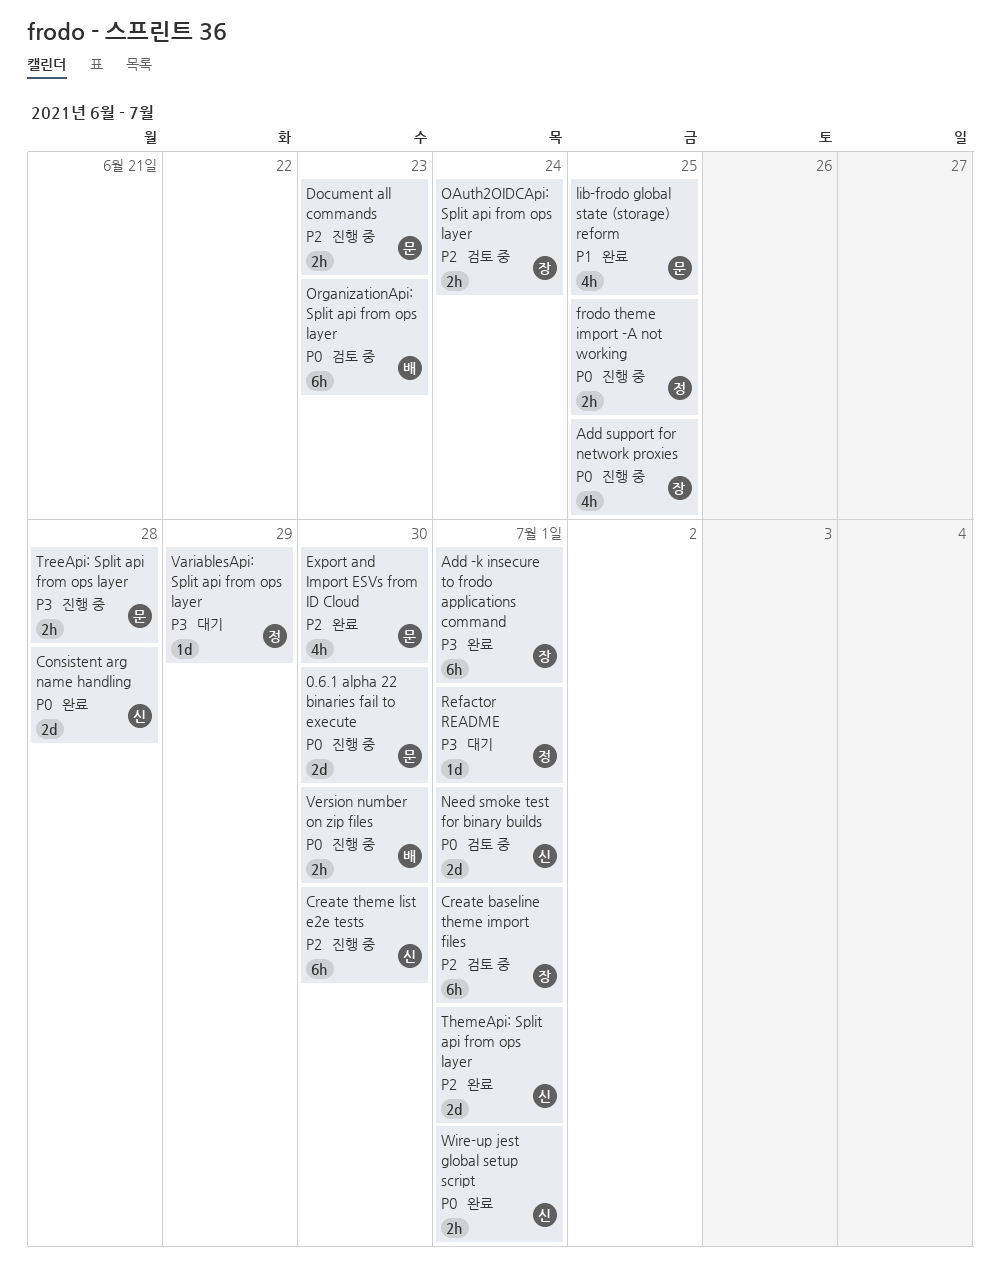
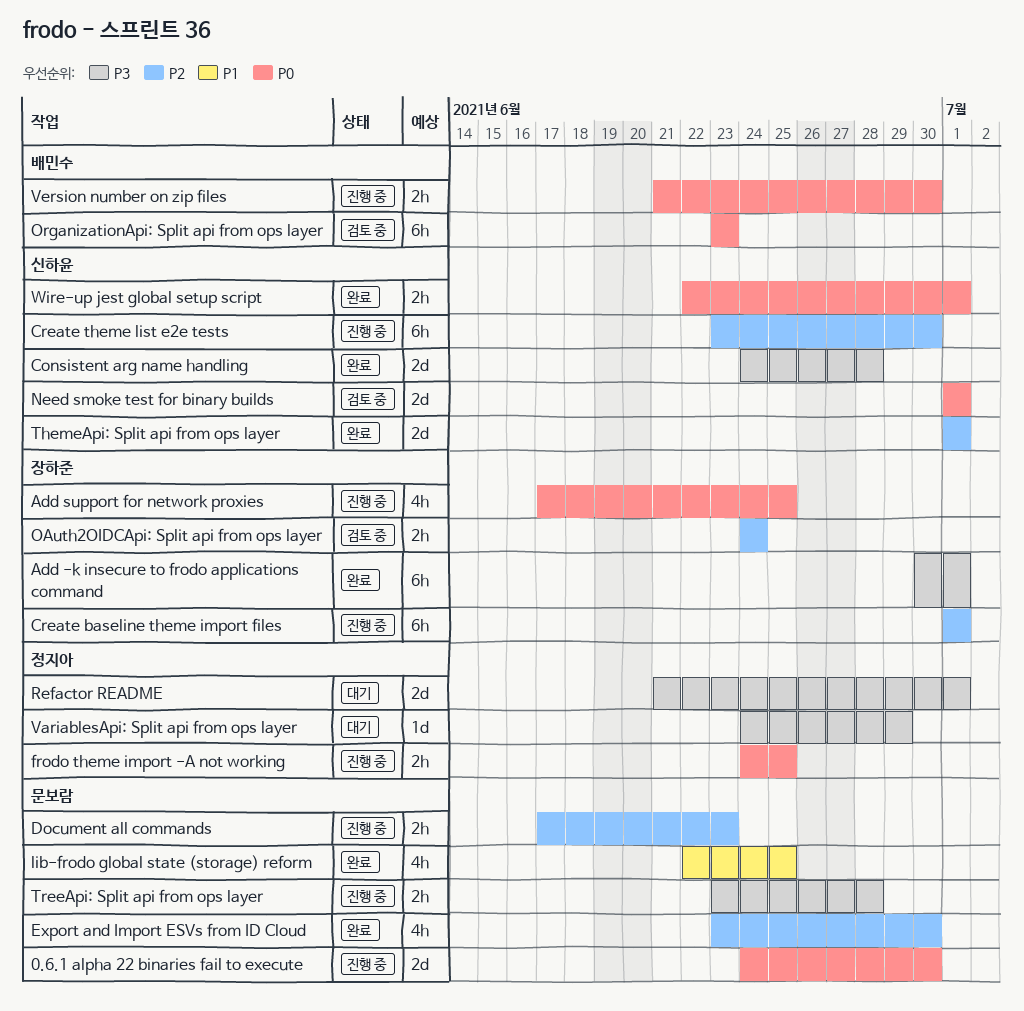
Consistent arg name handling, priority: P0 -> P3
Create baseline theme import files, status: 검토 중 -> 진행 중
Refactor README, estimate: 1d -> 2d

